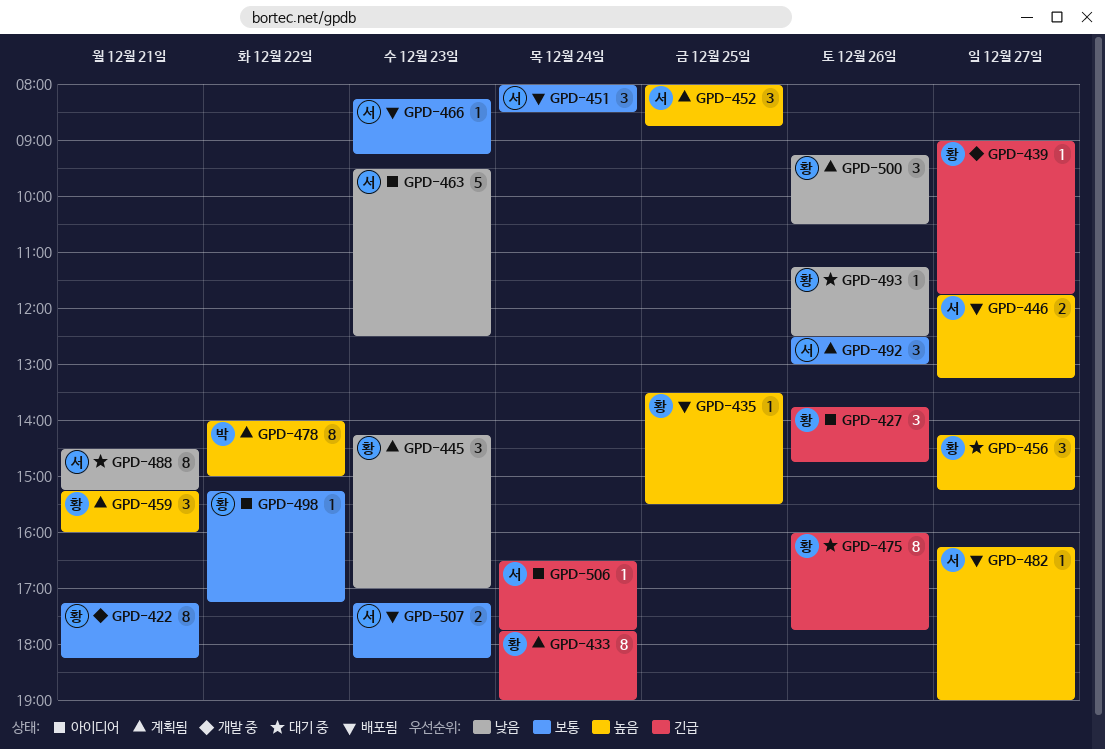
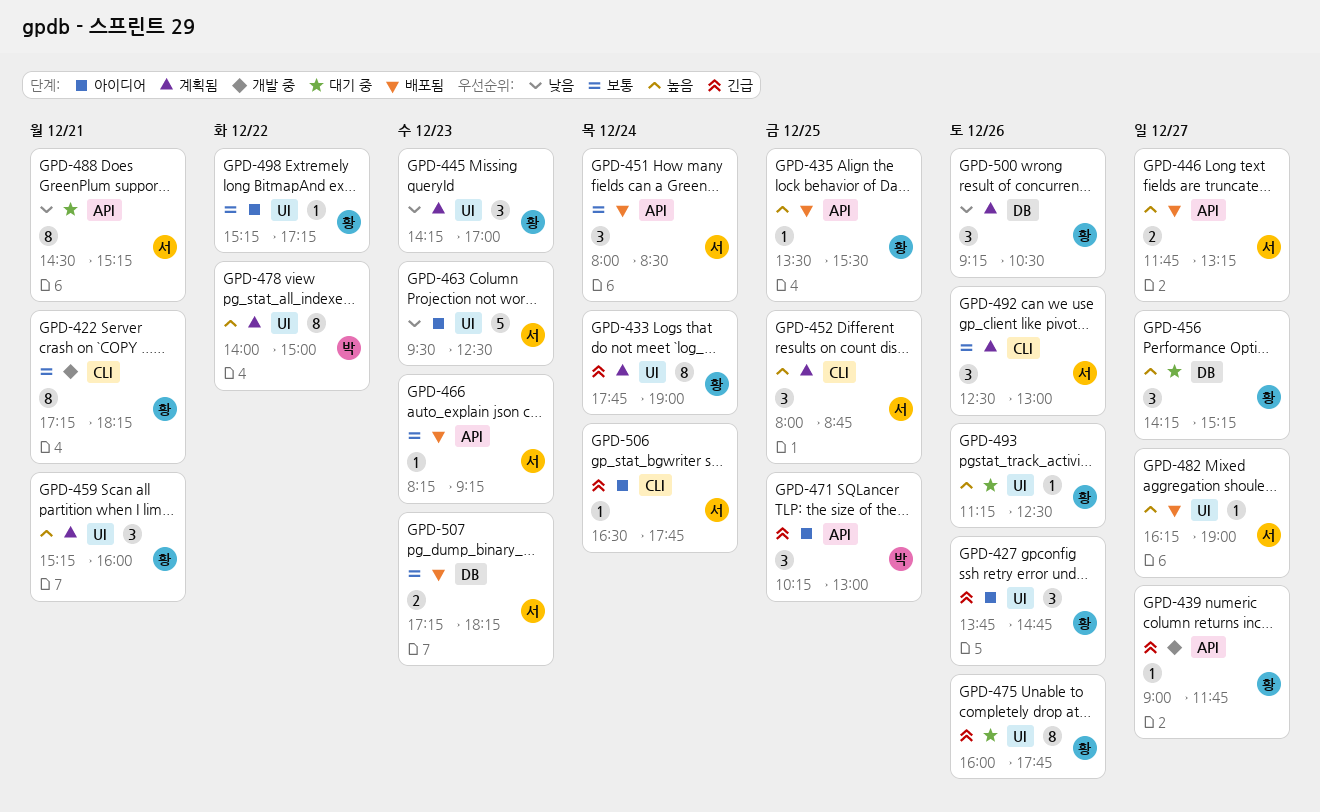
GPD-471: none -> present
GPD-493, priority: 낮음 -> 높음

